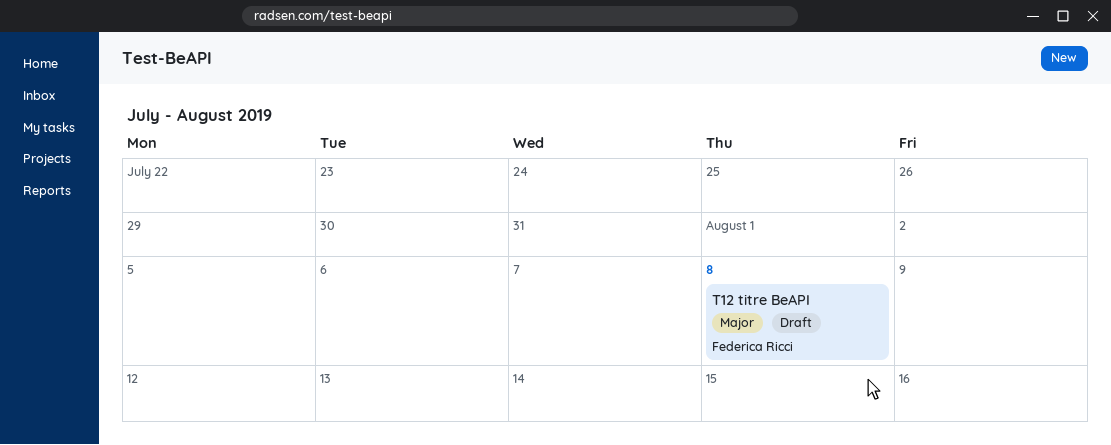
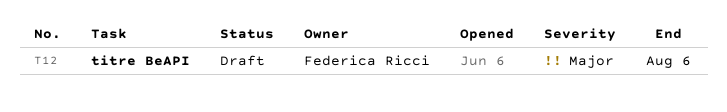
T12, due: Aug 8 -> Aug 6

